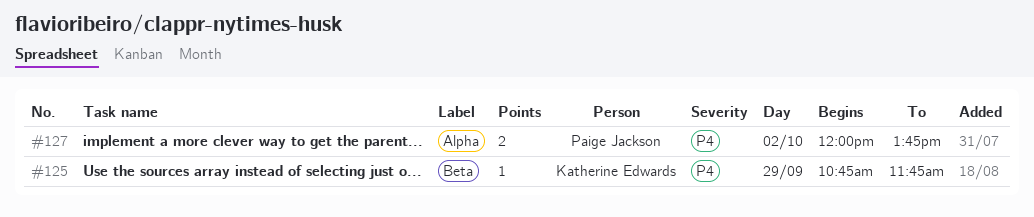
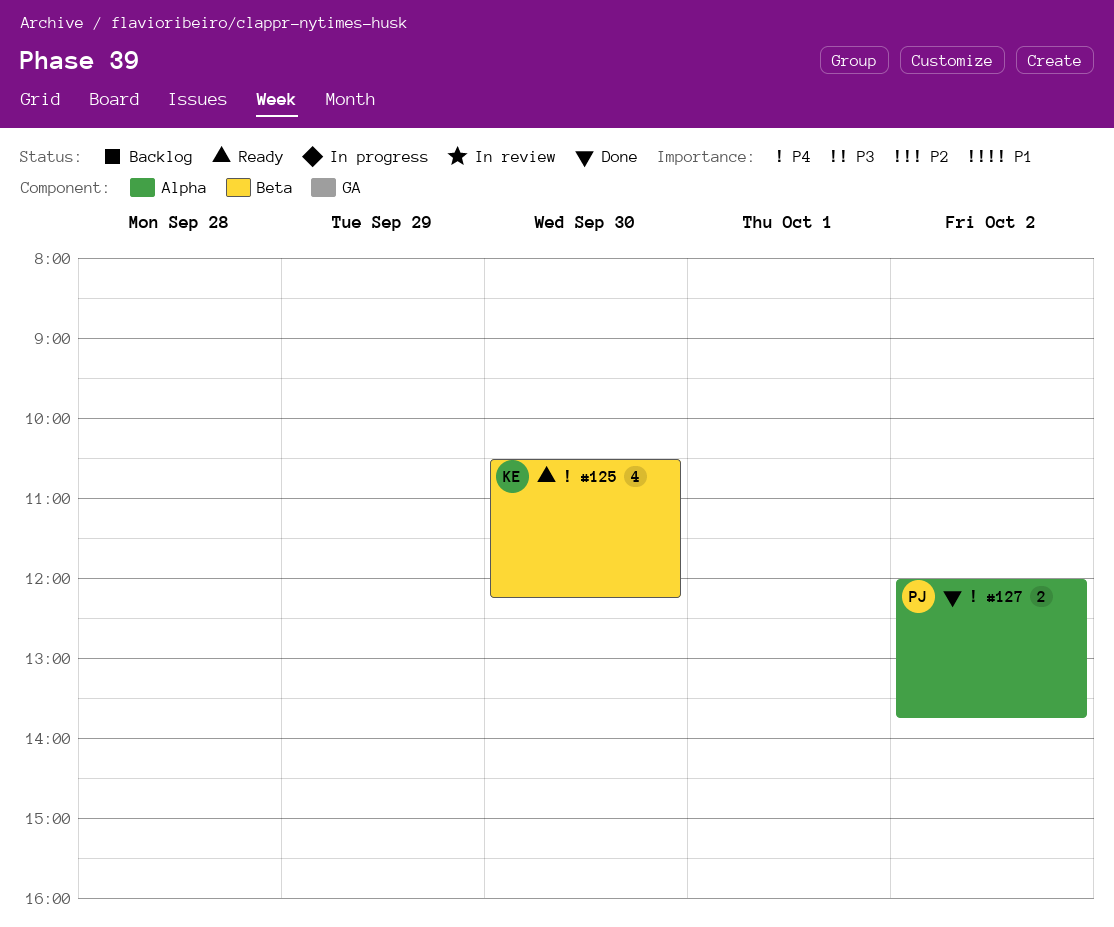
#125, estimate: 1 -> 4
#125, day: Sep 29 -> Sep 30
#125, begins: 10:45 -> 10:30
#125, ends: 11:45 -> 12:15

